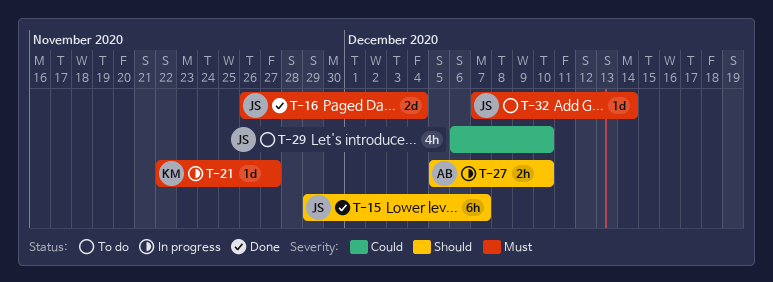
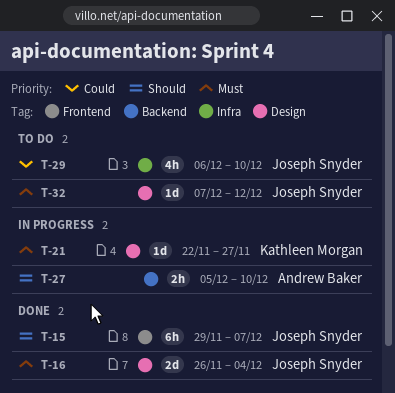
T-32, due: Dec 14 -> Dec 12

